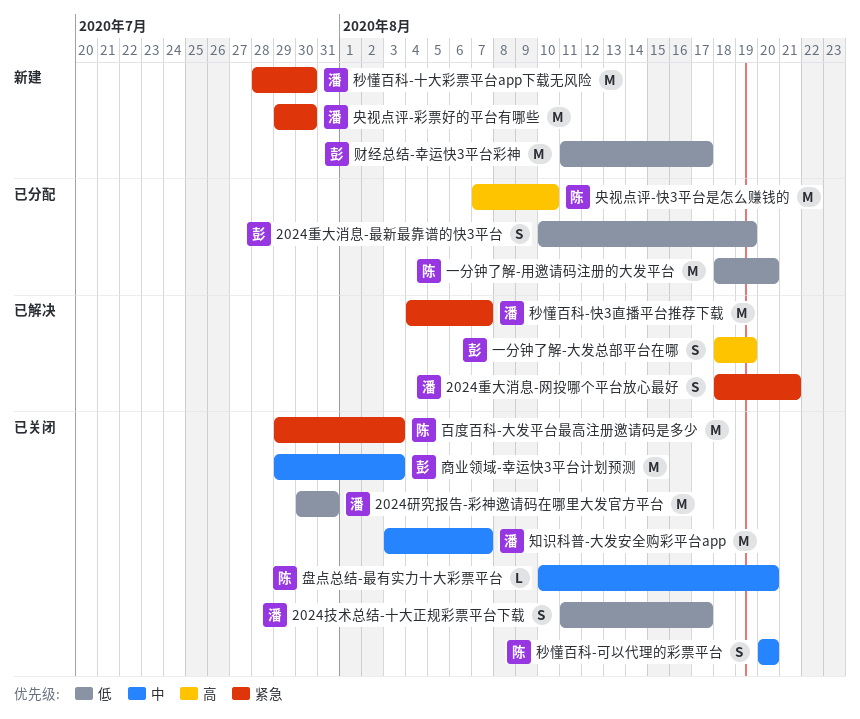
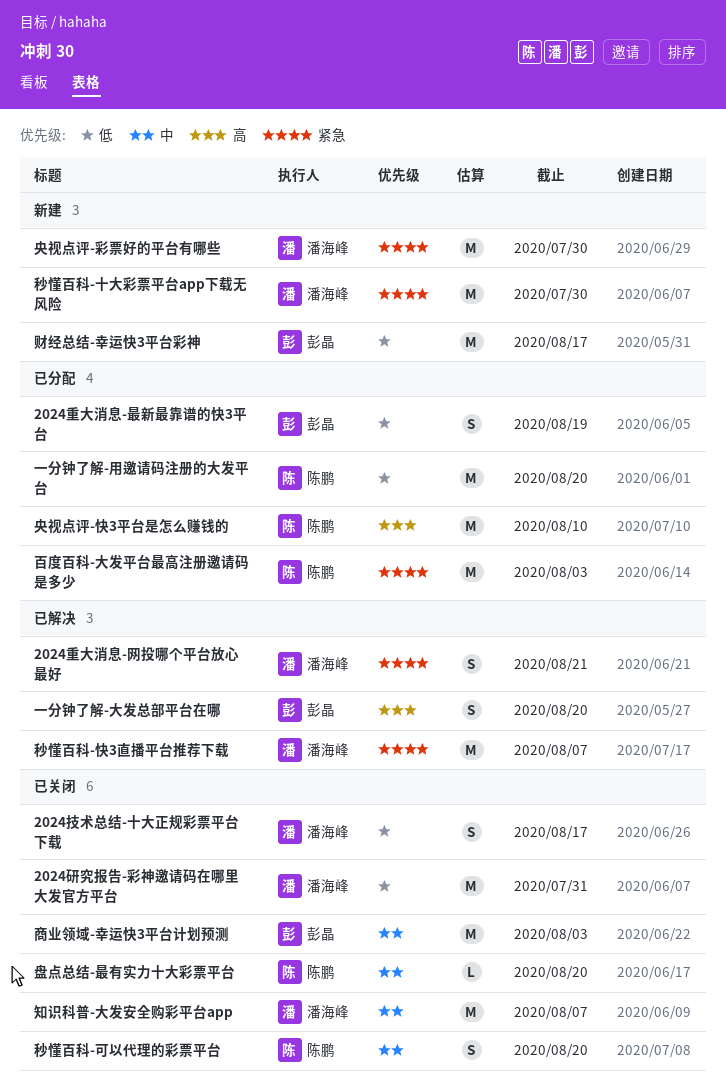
一分钟了解-大发总部平台在哪, due: Aug 19 -> Aug 20
百度百科-大发平台最高注册邀请码是多少, status: 已关闭 -> 已分配

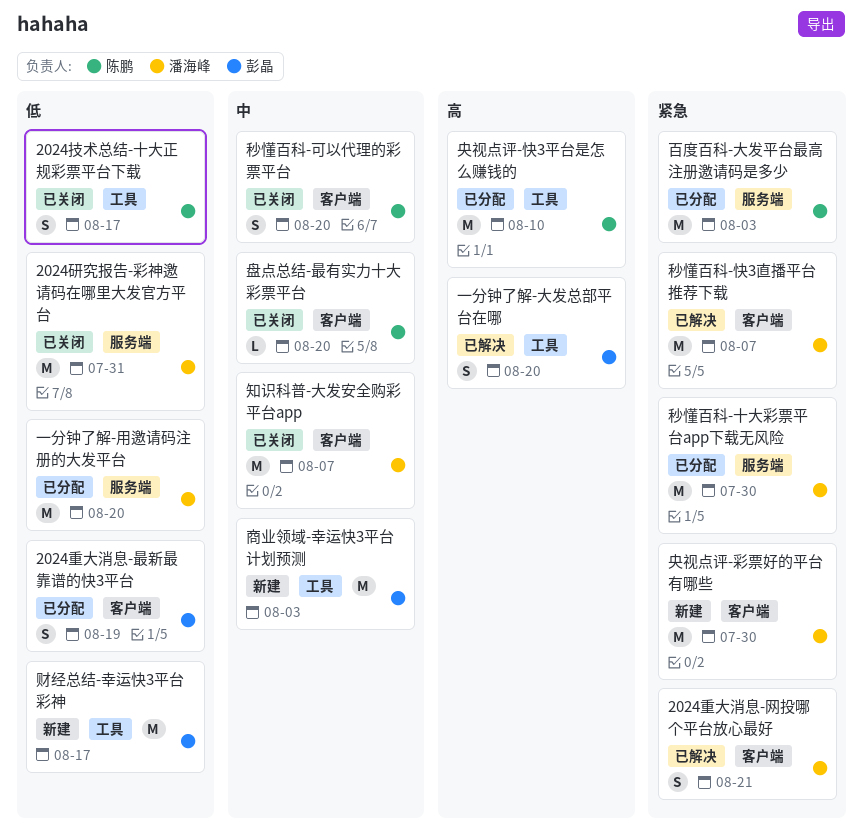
2024技术总结-十大正规彩票平台下载, owner: 潘海峰 -> 陈鹏
一分钟了解-用邀请码注册的大发平台, owner: 陈鹏 -> 潘海峰
商业领域-幸运快3平台计划预测, status: 已关闭 -> 新建
秒懂百科-十大彩票平台app下载无风险, status: 新建 -> 已分配

